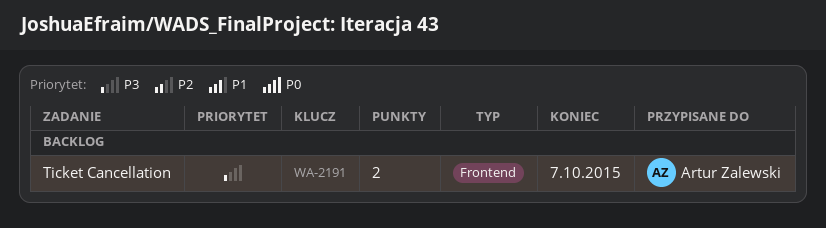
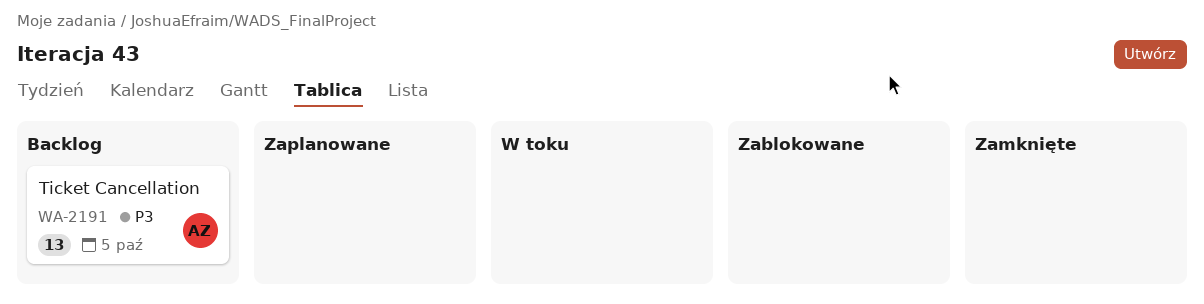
WA-2191, estimate: 2 -> 13
WA-2191, due: Oct 7 -> Oct 5

